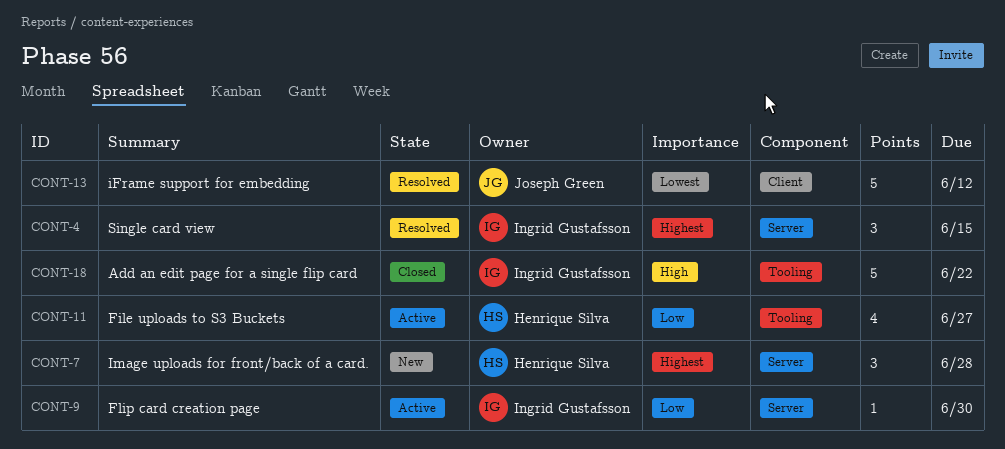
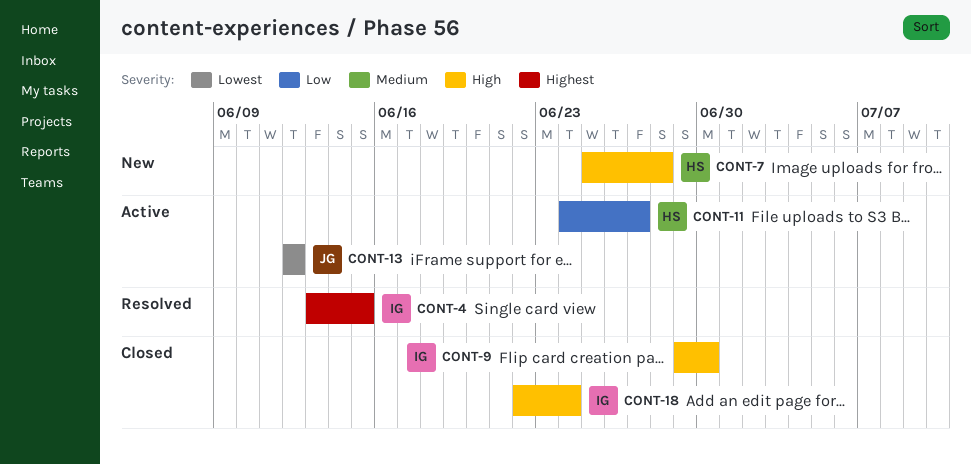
CONT-7, priority: Highest -> High
CONT-9, status: Active -> Closed
CONT-9, priority: Low -> High
CONT-13, status: Resolved -> Active
CONT-18, due: Jun 22 -> Jun 24

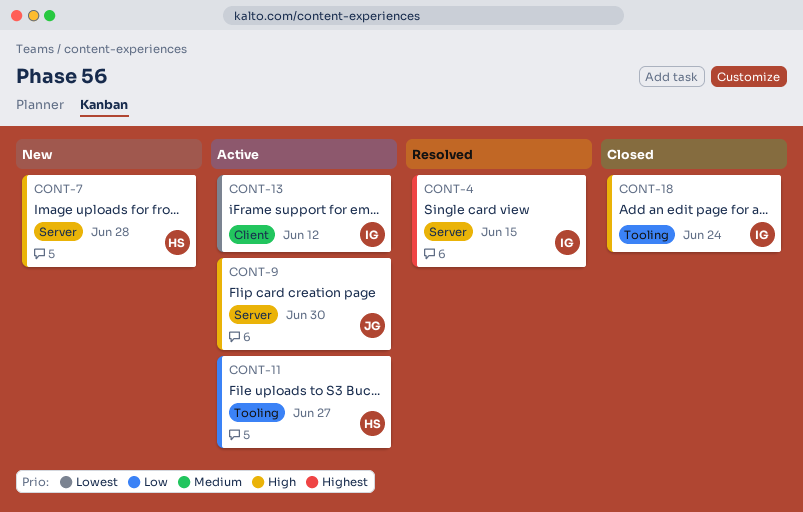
CONT-9, status: Closed -> Active
CONT-9, owner: IG -> JG
CONT-13, owner: JG -> IG

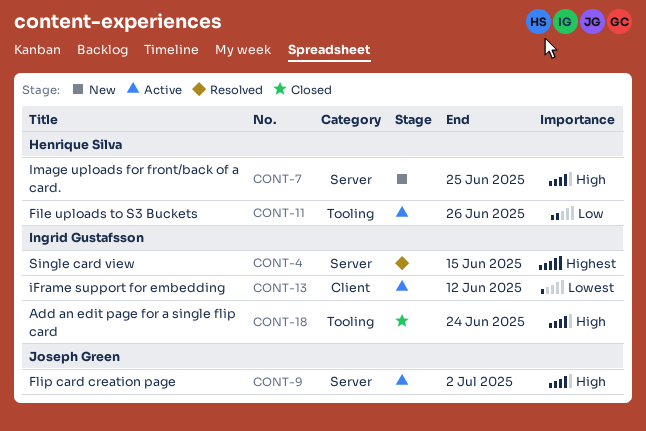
CONT-7, due: Jun 28 -> Jun 25
CONT-9, due: Jun 30 -> Jul 2
CONT-11, due: Jun 27 -> Jun 26

